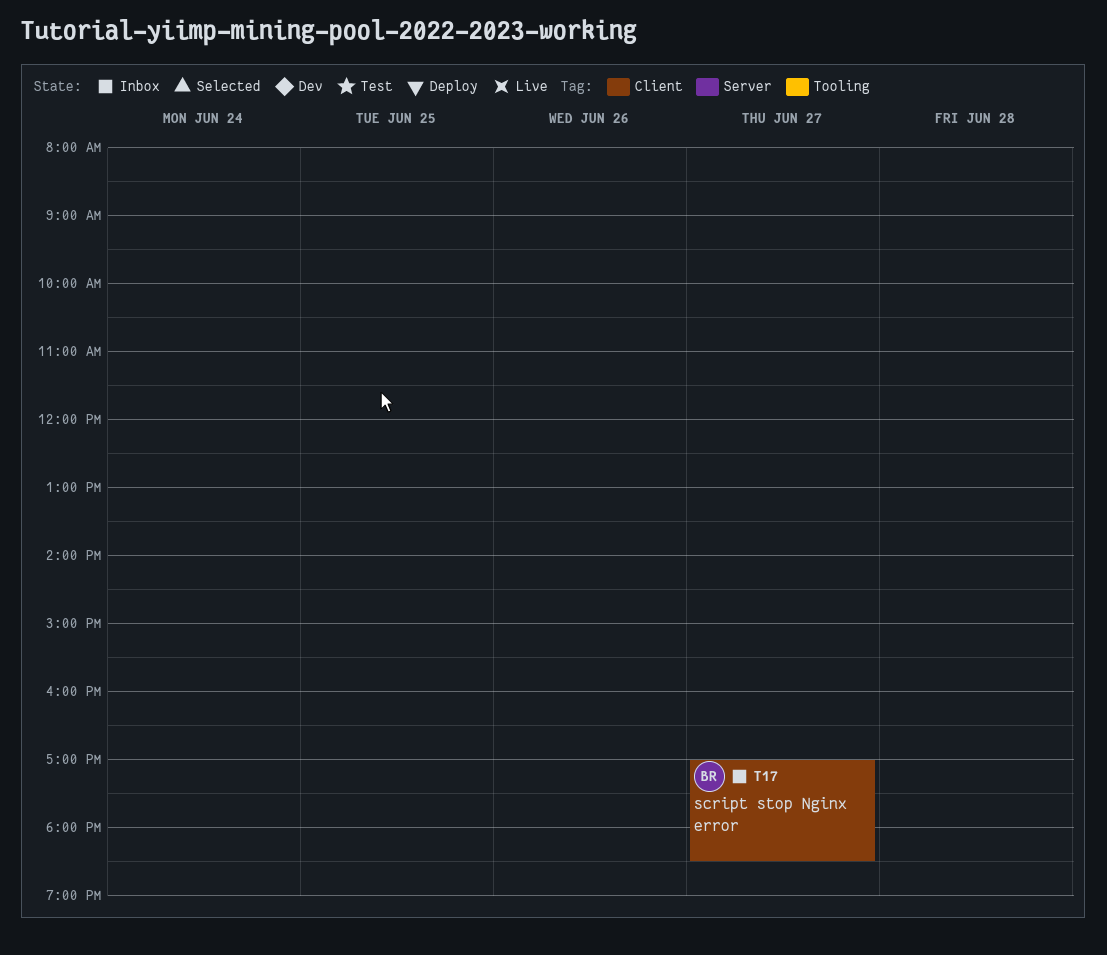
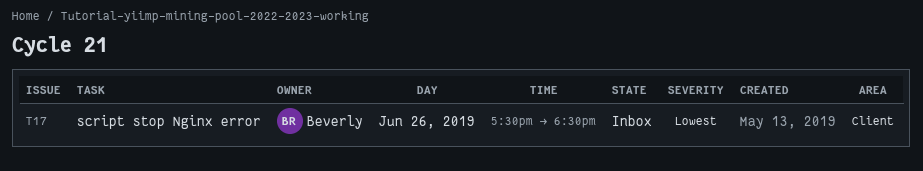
T17, day: Jun 27 -> Jun 26
T17, begins: 17:00 -> 17:30

